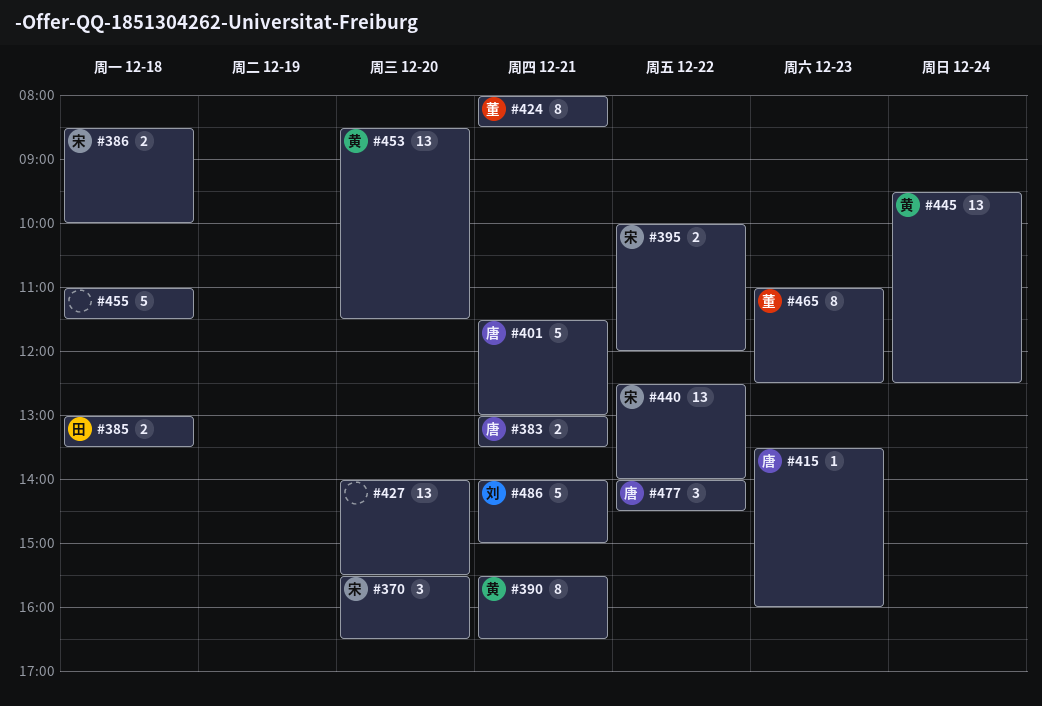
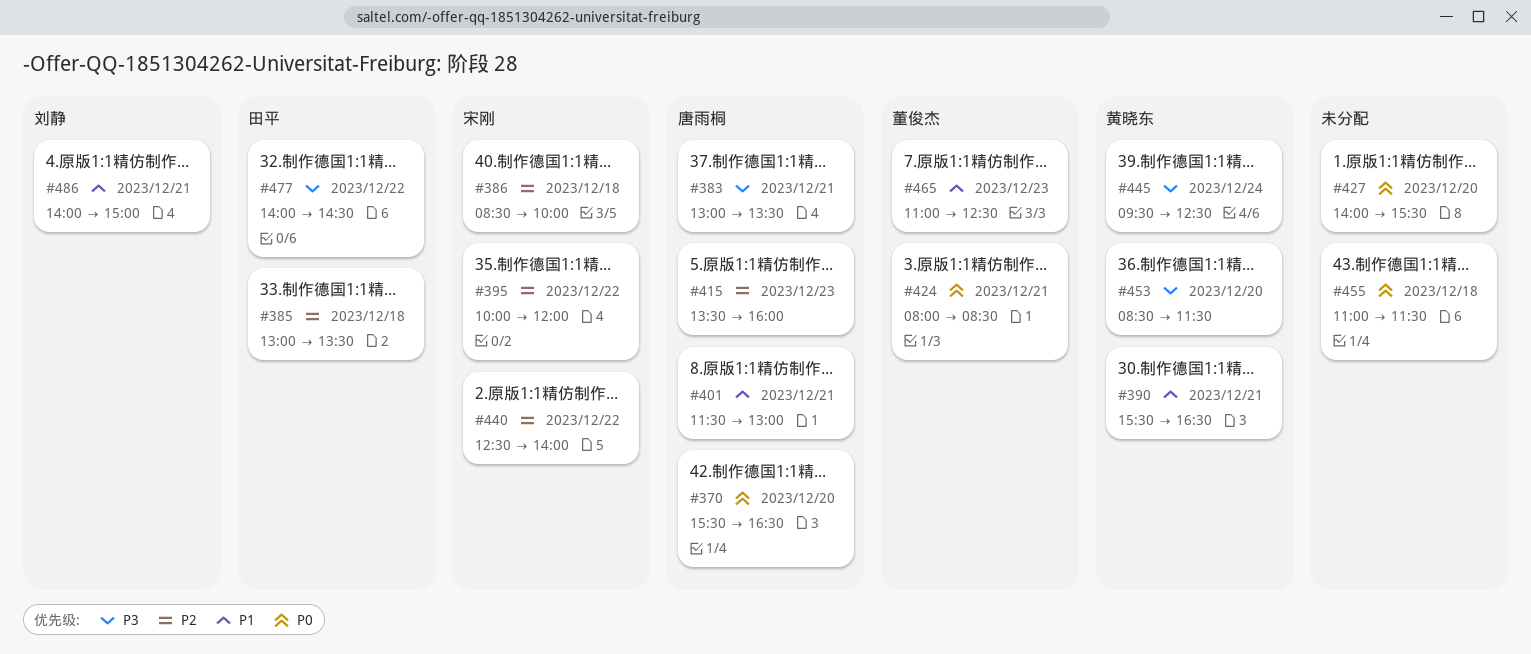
#370, owner: 宋刚 -> 唐雨桐
#477, owner: 唐雨桐 -> 田平

